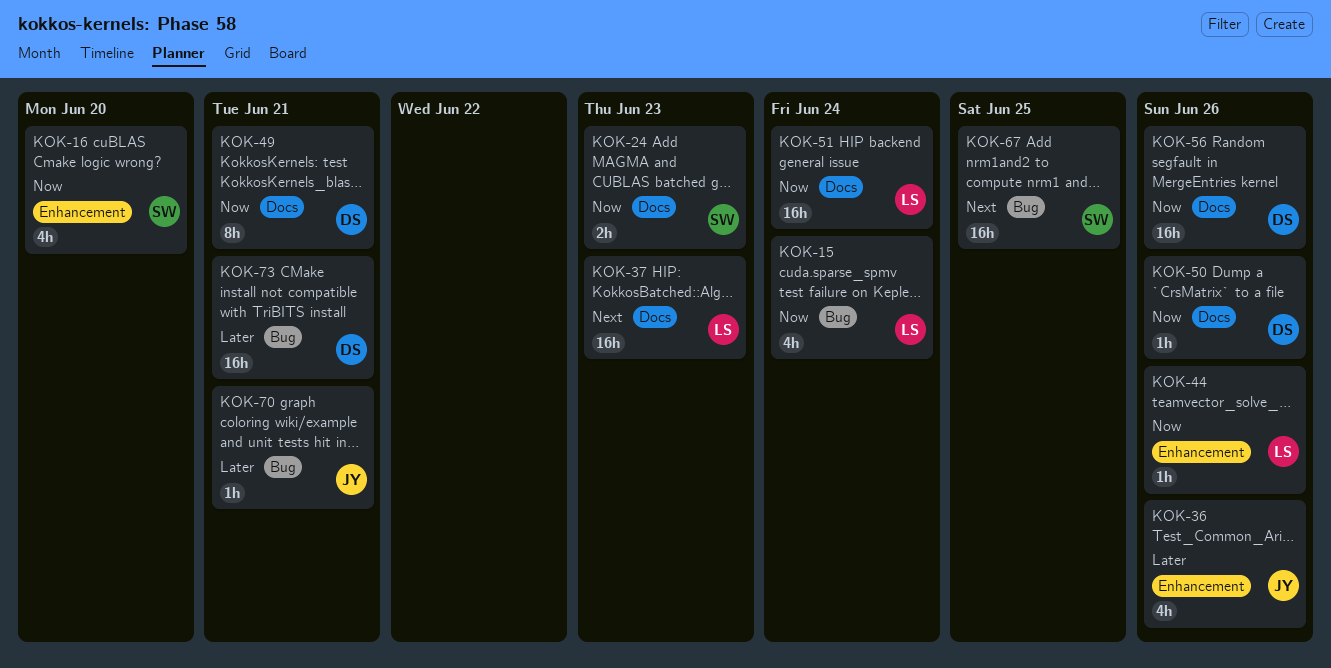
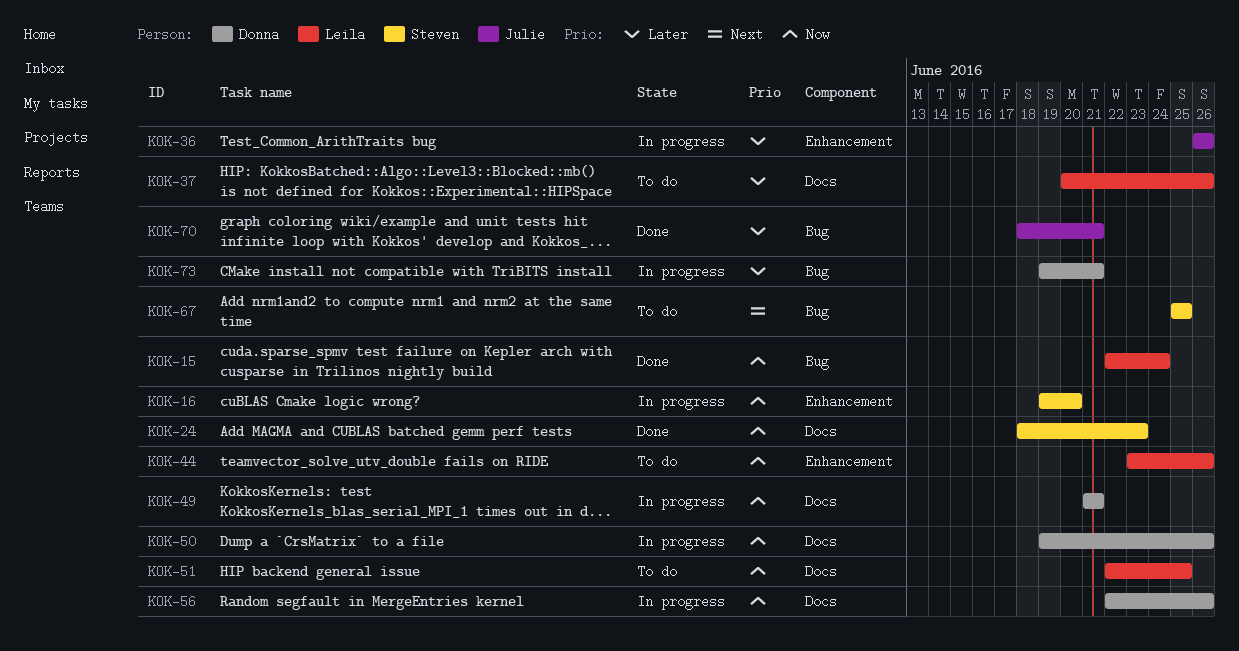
KOK-37, priority: Next -> Later
KOK-37, due: Jun 23 -> Jun 26
KOK-51, due: Jun 24 -> Jun 25

